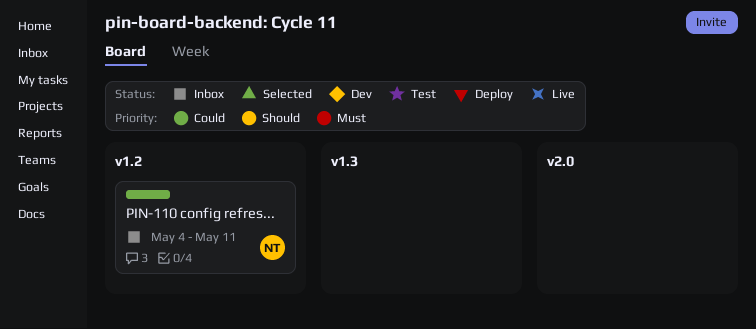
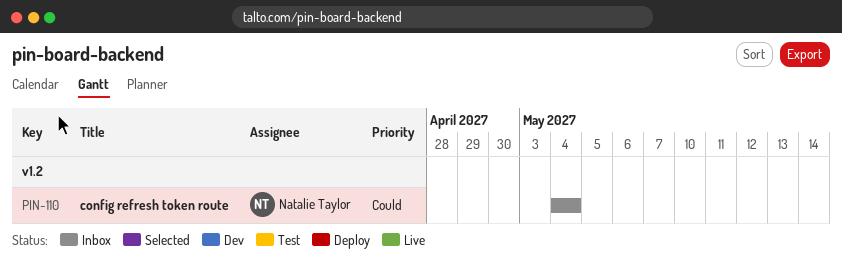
PIN-110, due: May 11 -> May 4

